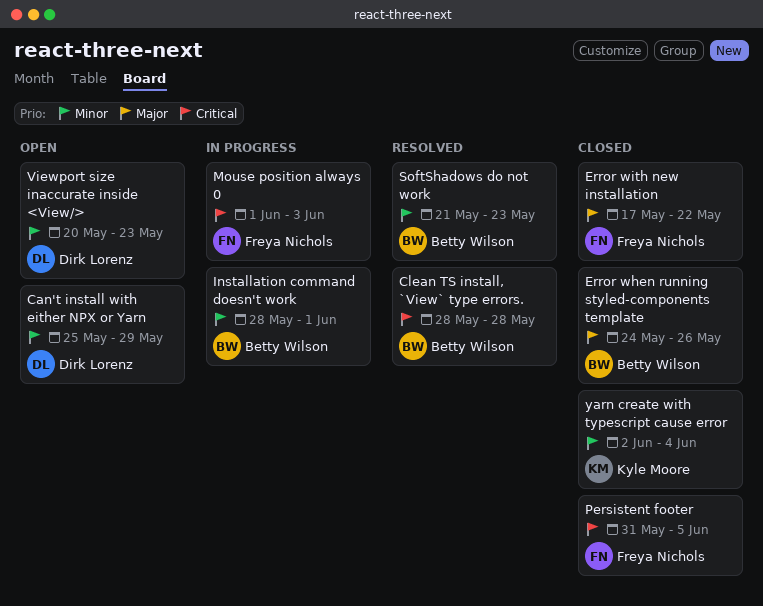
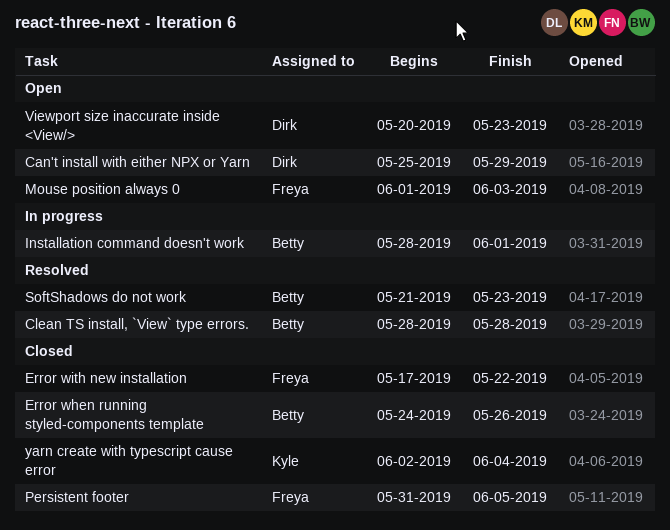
Mouse position always 0, status: In progress -> Open

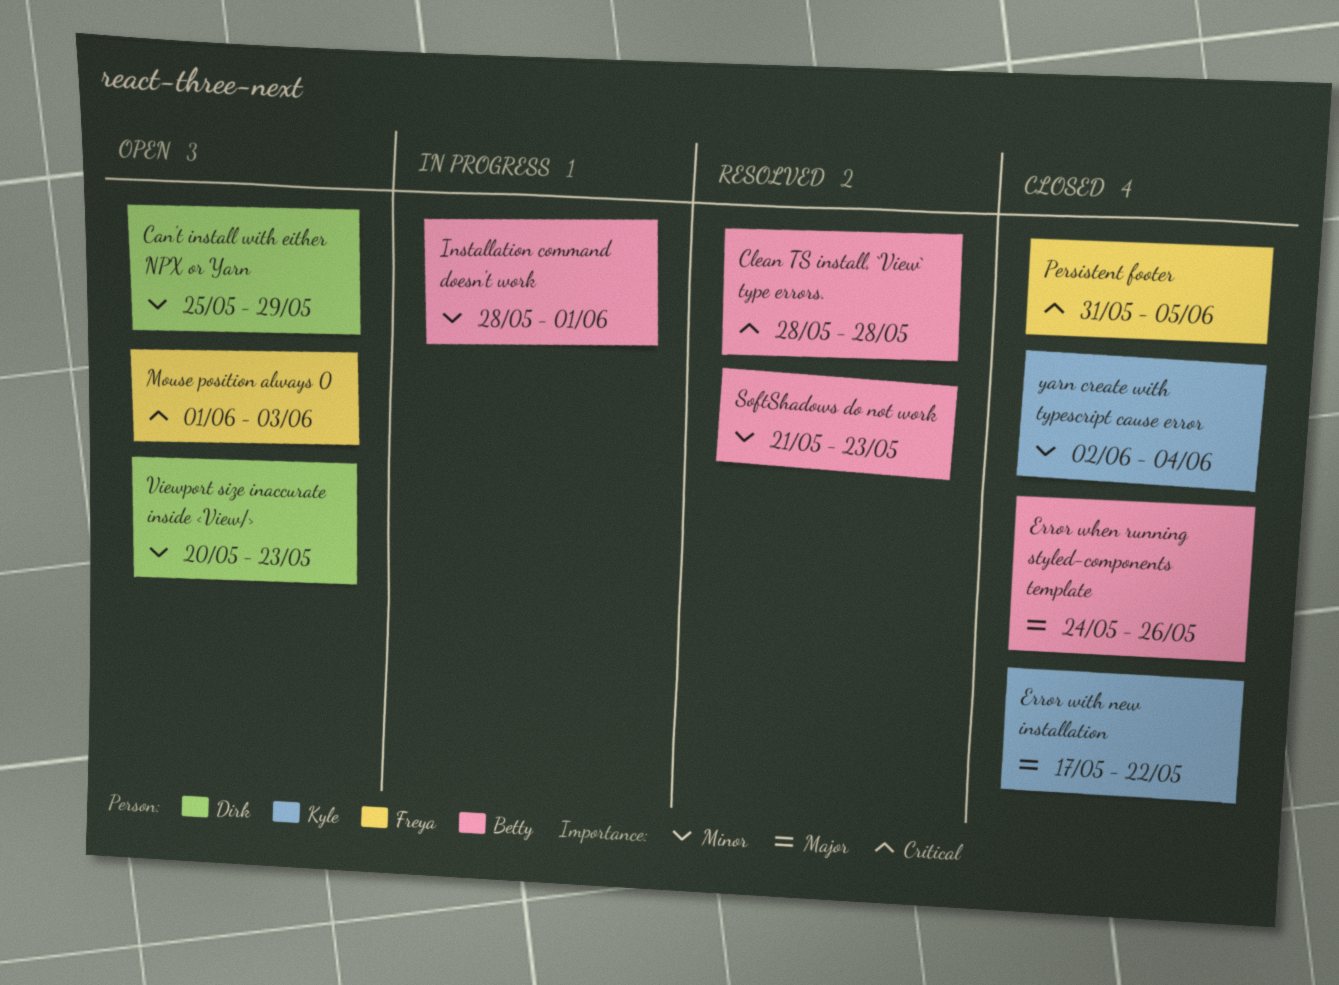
Error with new installation, owner: Freya -> Kyle

